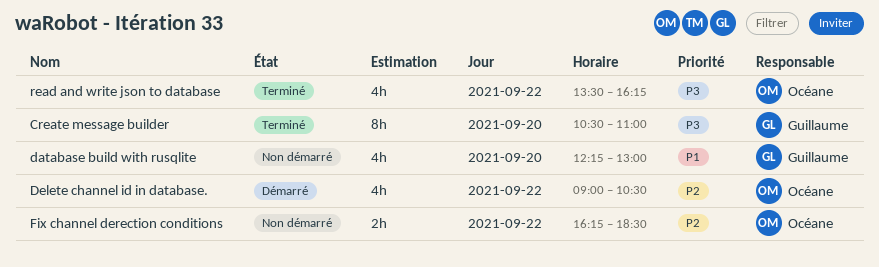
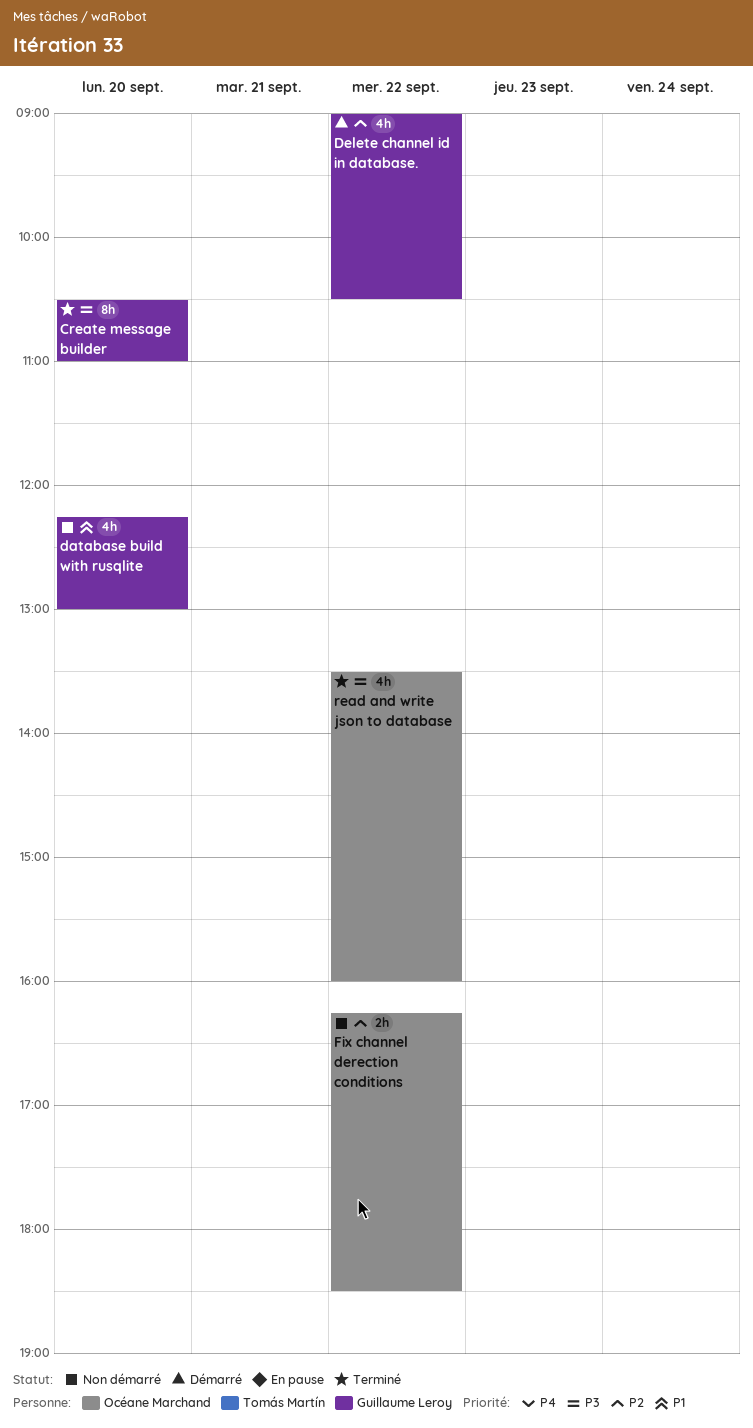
Delete channel id in database., owner: Océane Marchand -> Guillaume Leroy
read and write json to database, ends: 16:15 -> 16:00

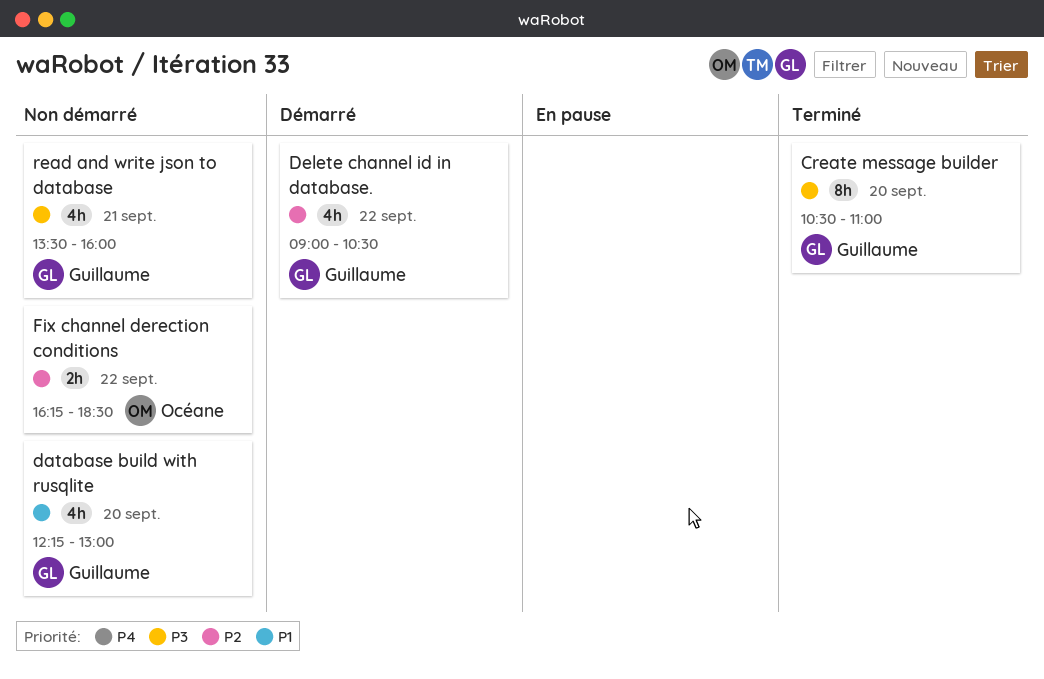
read and write json to database, status: Terminé -> Non démarré
read and write json to database, owner: Océane Marchand -> Guillaume Leroy
read and write json to database, day: Sep 22 -> Sep 21

